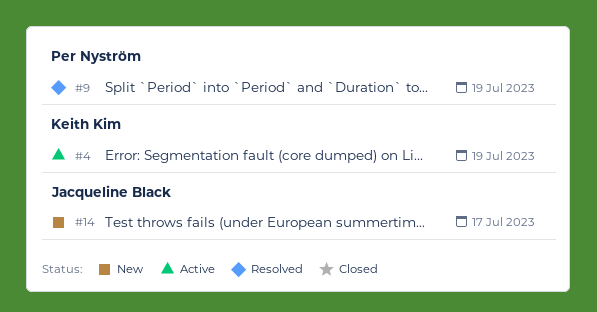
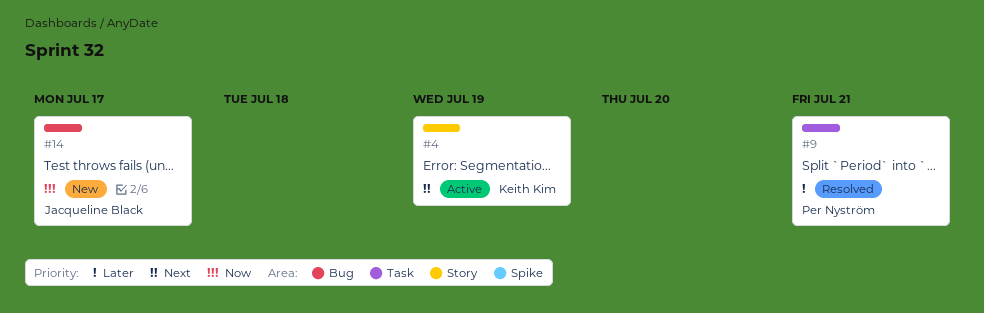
#9, due: Jul 19 -> Jul 21

